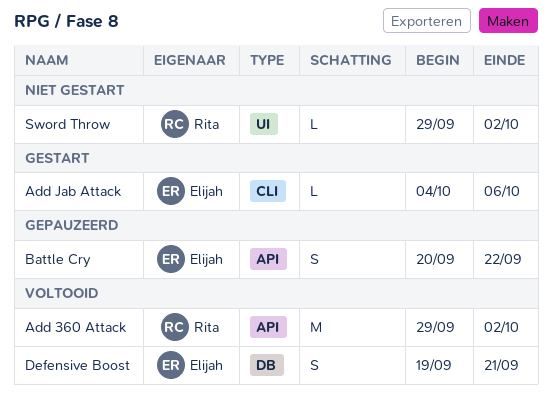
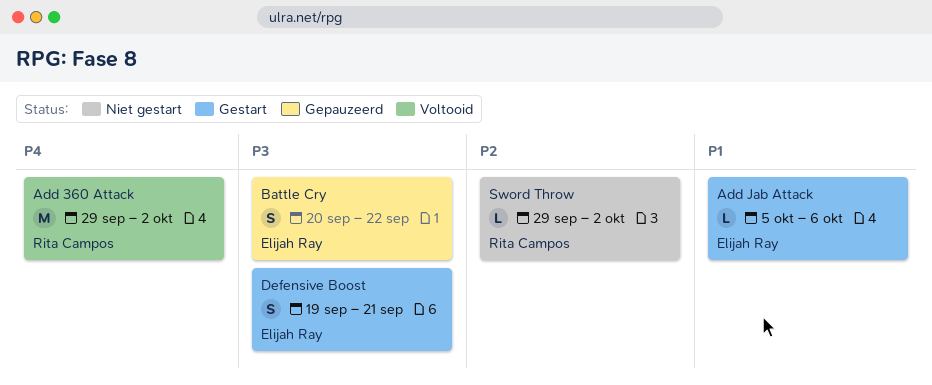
Add Jab Attack, start: Oct 4 -> Oct 5
Defensive Boost, status: Voltooid -> Gestart

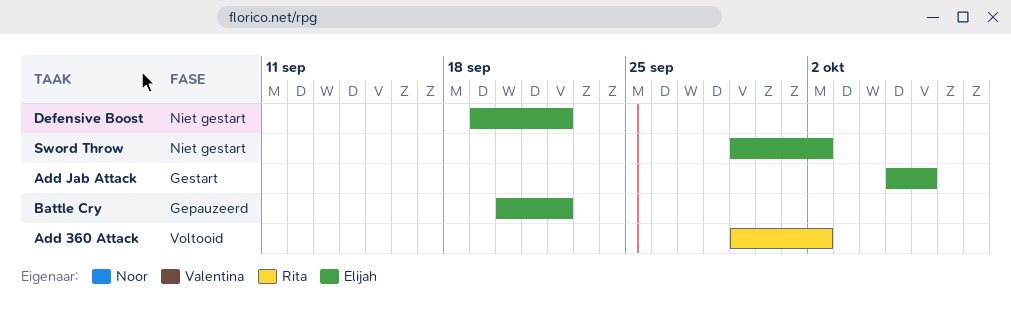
Defensive Boost, status: Gestart -> Niet gestart
Defensive Boost, due: Sep 21 -> Sep 22
Sword Throw, owner: Rita Campos -> Elijah Ray

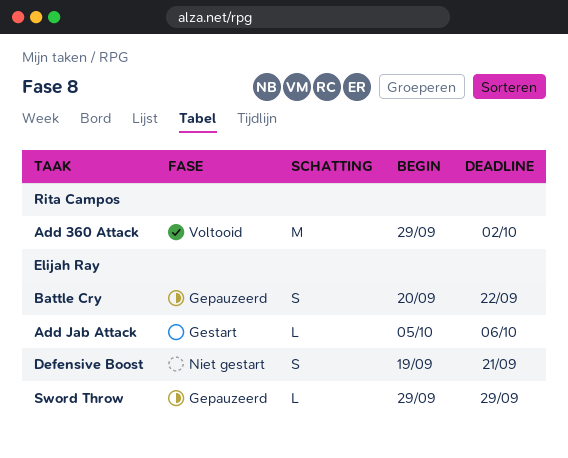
Defensive Boost, due: Sep 22 -> Sep 21
Sword Throw, status: Niet gestart -> Gepauzeerd
Sword Throw, due: Oct 2 -> Sep 29

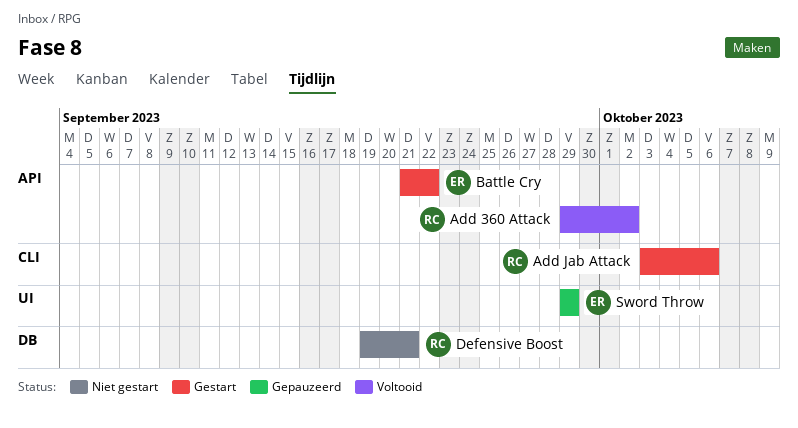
Add Jab Attack, owner: Elijah Ray -> Rita Campos
Add Jab Attack, start: Oct 5 -> Oct 3
Battle Cry, status: Gepauzeerd -> Gestart
Battle Cry, start: Sep 20 -> Sep 21
Defensive Boost, owner: Elijah Ray -> Rita Campos

